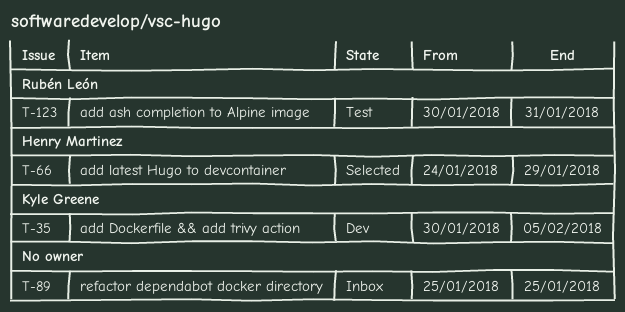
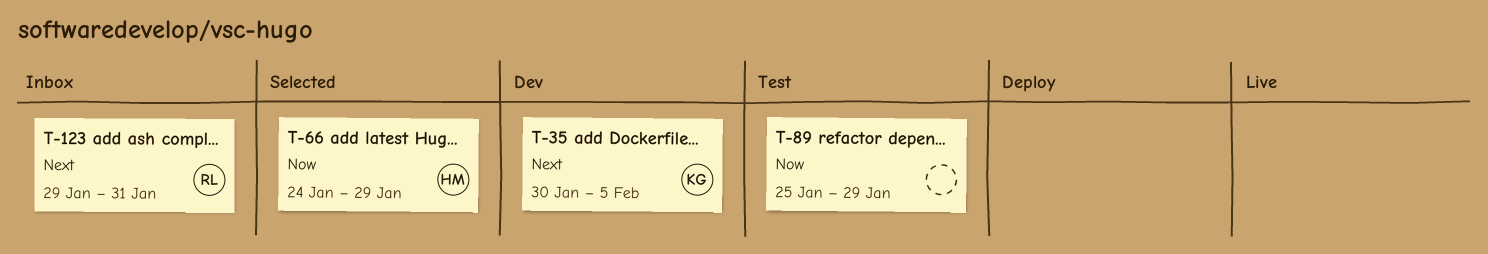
T-89, status: Inbox -> Test
T-89, due: Jan 25 -> Jan 29
T-123, status: Test -> Inbox
T-123, start: Jan 30 -> Jan 29

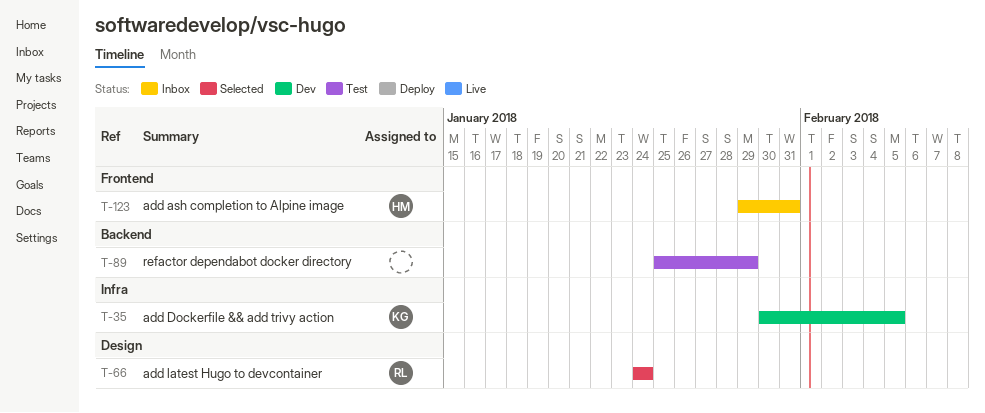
T-66, owner: HM -> RL
T-66, due: Jan 29 -> Jan 24
T-123, owner: RL -> HM

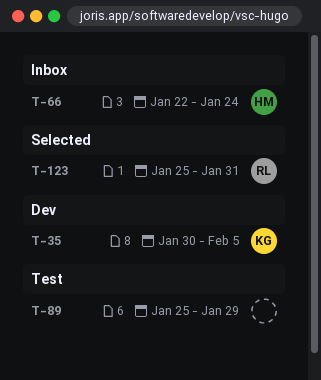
T-66, status: Selected -> Inbox
T-66, owner: RL -> HM
T-66, start: Jan 24 -> Jan 22
T-123, status: Inbox -> Selected
T-123, owner: HM -> RL
T-123, start: Jan 29 -> Jan 25

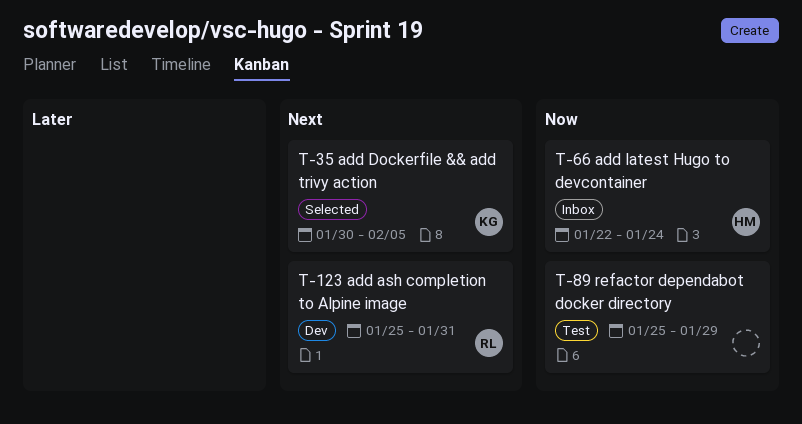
T-35, status: Dev -> Selected
T-123, status: Selected -> Dev

